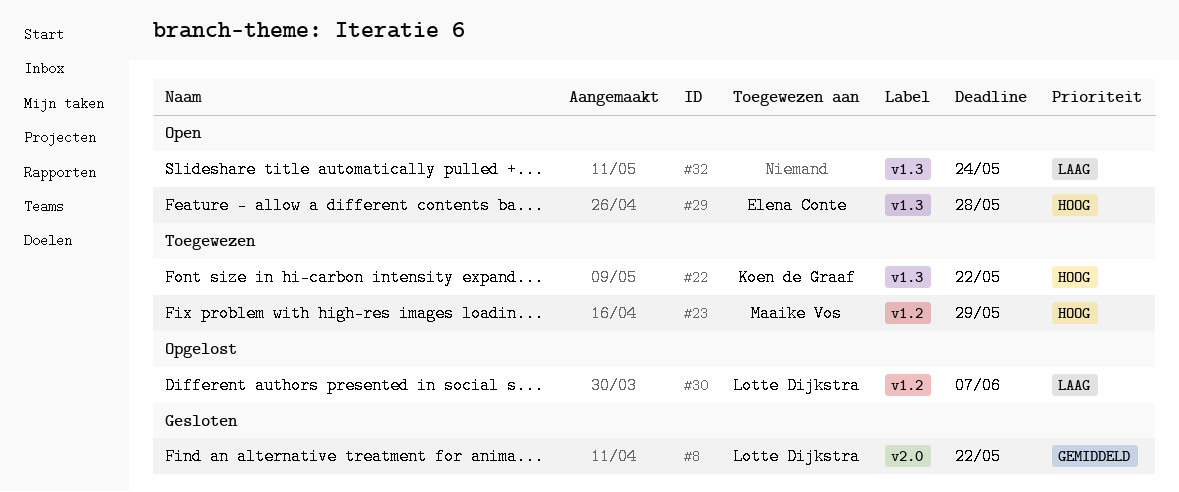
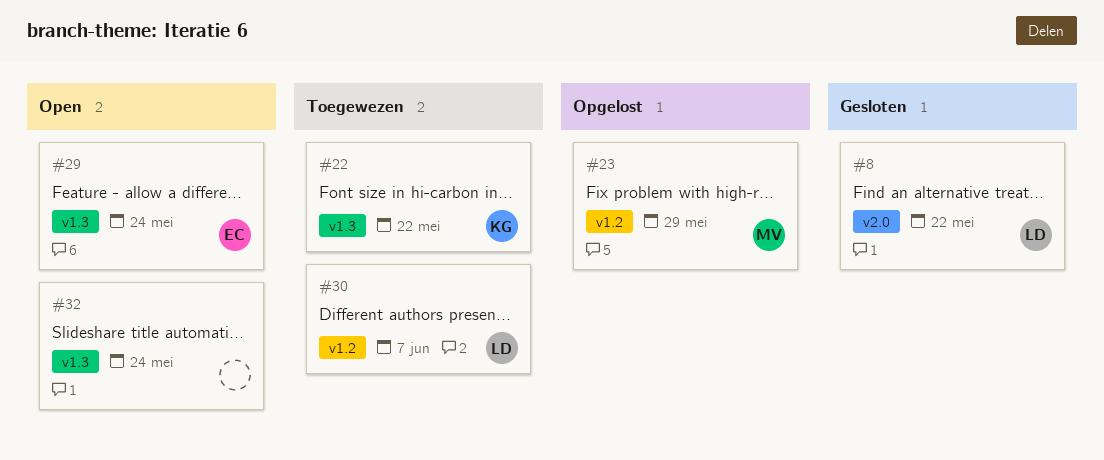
#23, status: Toegewezen -> Opgelost
#29, due: May 28 -> May 24
#30, status: Opgelost -> Toegewezen

